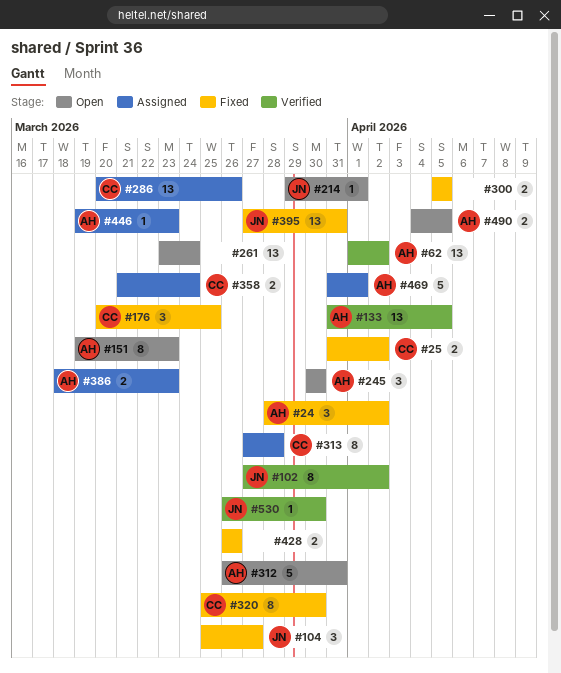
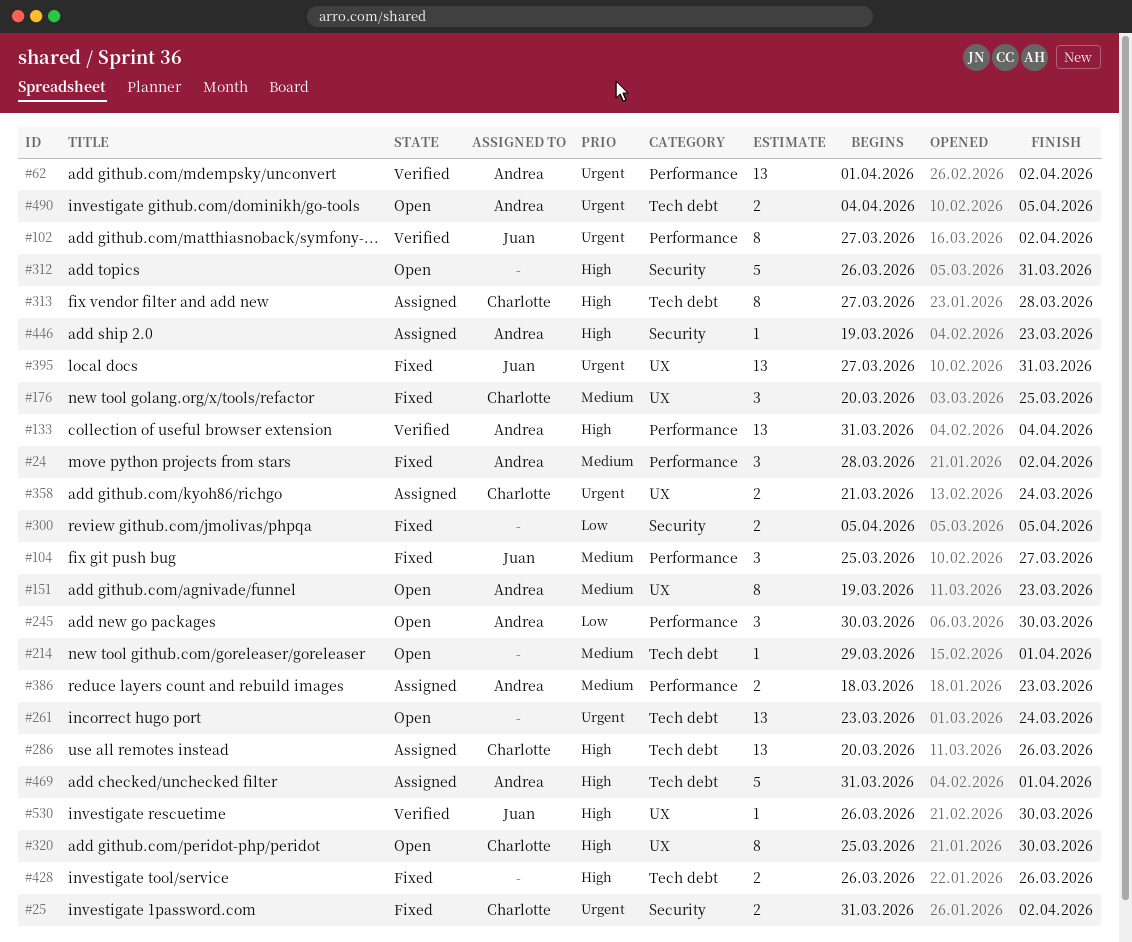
#133, due: Apr 5 -> Apr 4
#214, owner: Juan -> none
#312, owner: Andrea -> none
#320, status: Fixed -> Open

